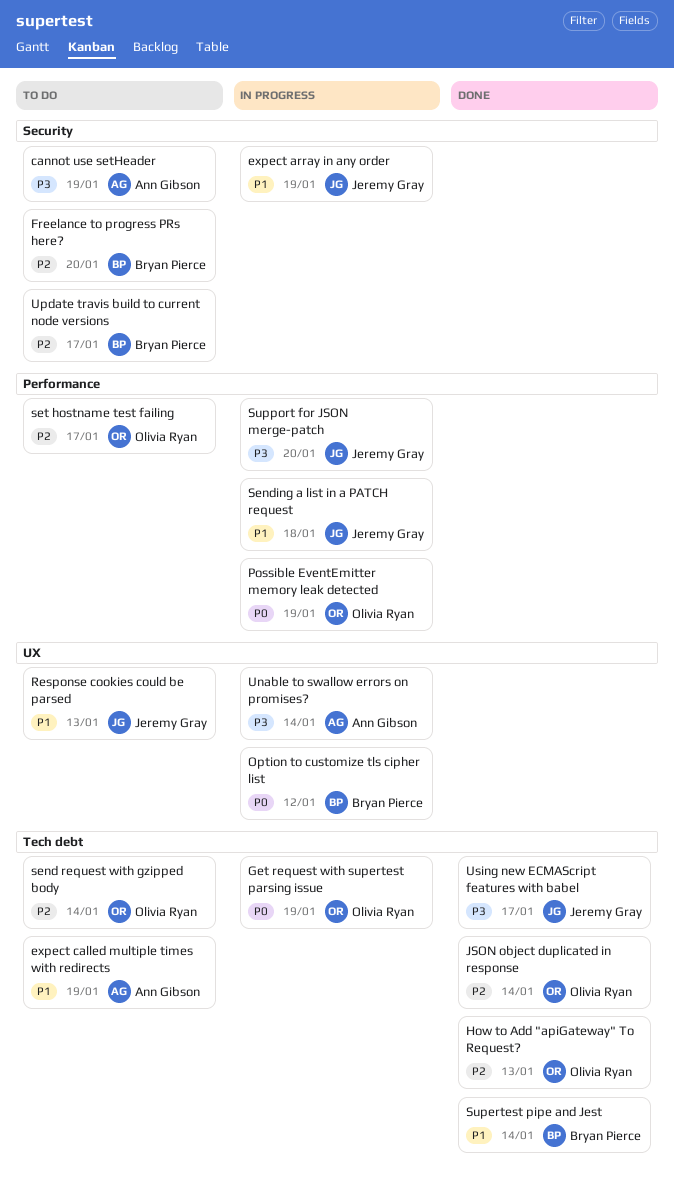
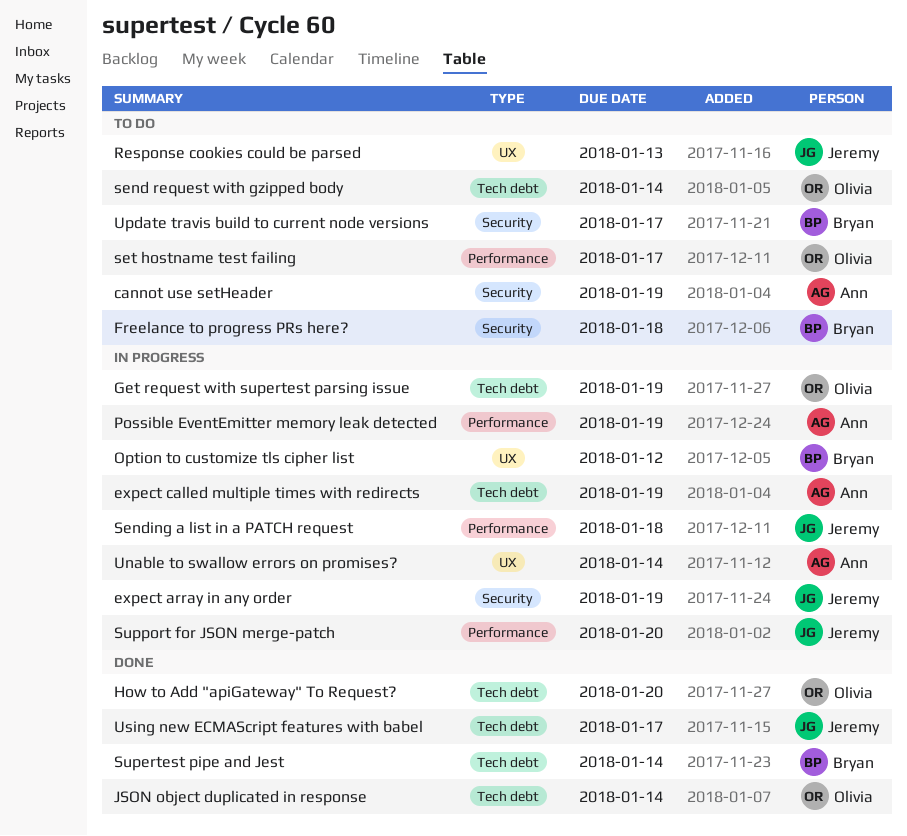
expect called multiple times with redirects, status: To do -> In progress
Freelance to progress PRs here?, due: Jan 20 -> Jan 18
How to Add "apiGateway" To Request?, due: Jan 13 -> Jan 20
Possible EventEmitter memory leak detected, owner: Olivia Ryan -> Ann Gibson

